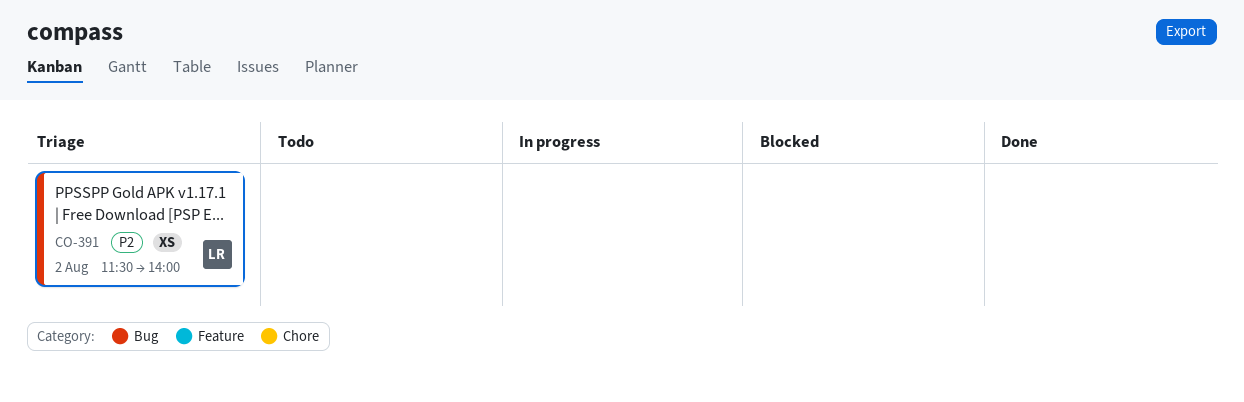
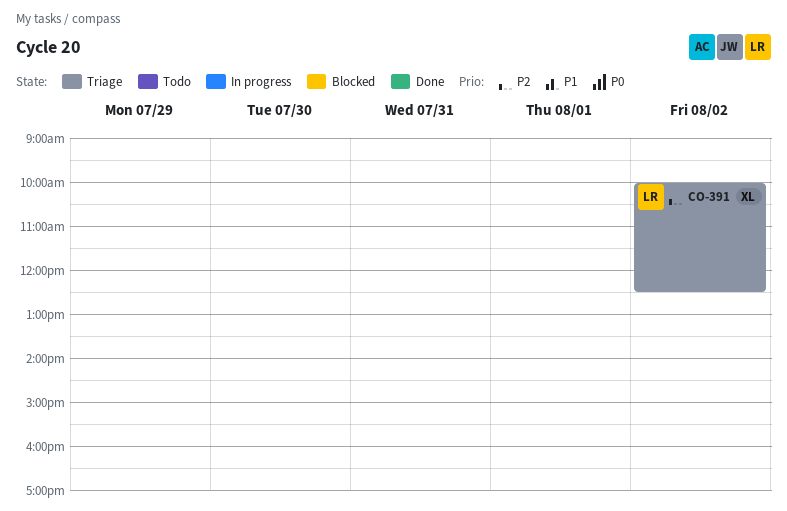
CO-391, estimate: XS -> XL
CO-391, begins: 11:30 -> 10:00
CO-391, ends: 14:00 -> 12:30

